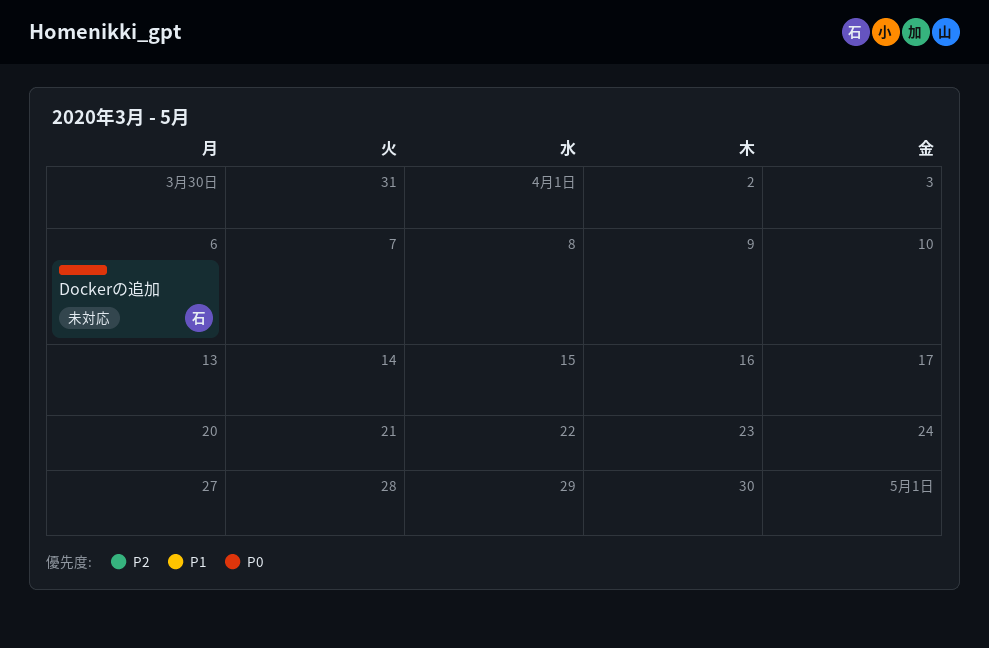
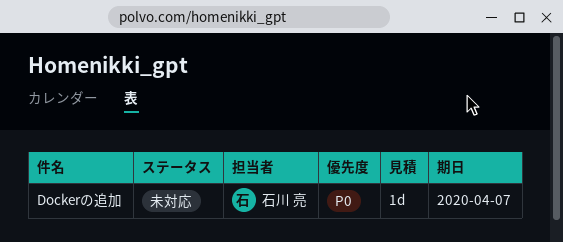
Dockerの追加, due: Apr 6 -> Apr 7

